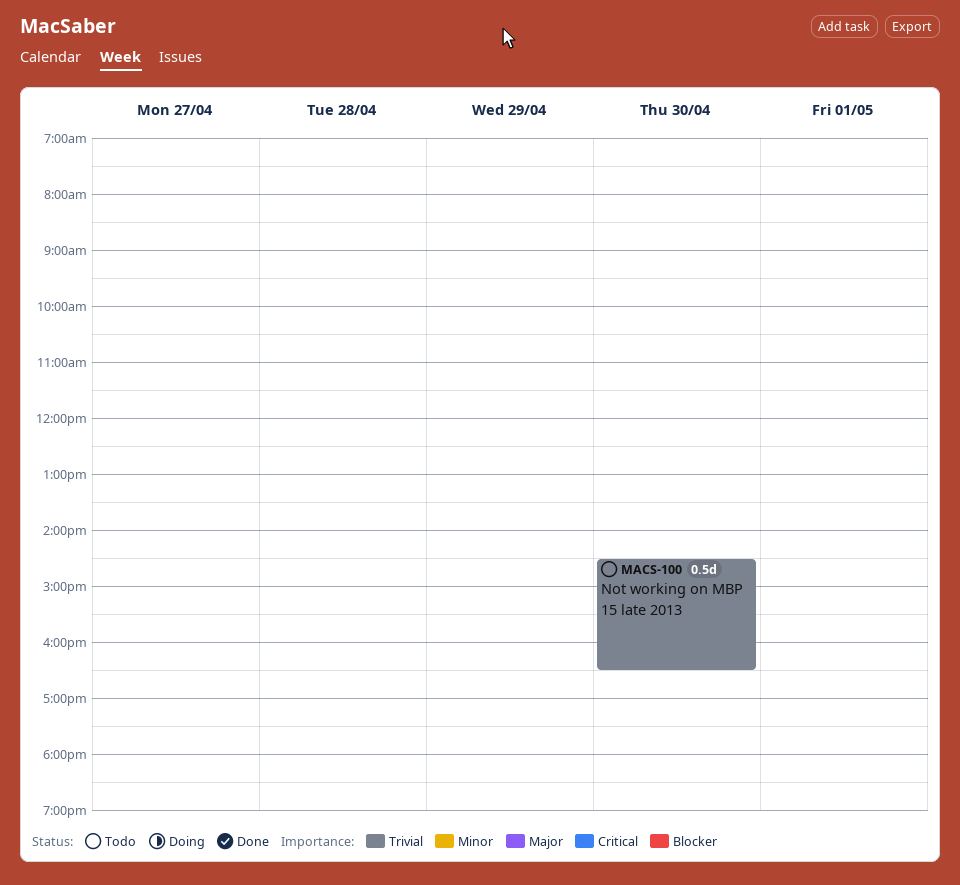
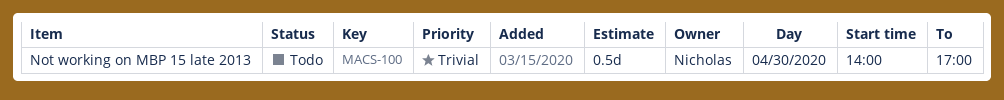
MACS-100, begins: 14:30 -> 14:00
MACS-100, ends: 16:30 -> 17:00

